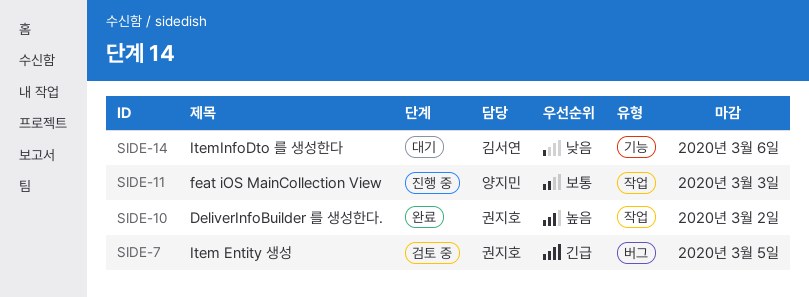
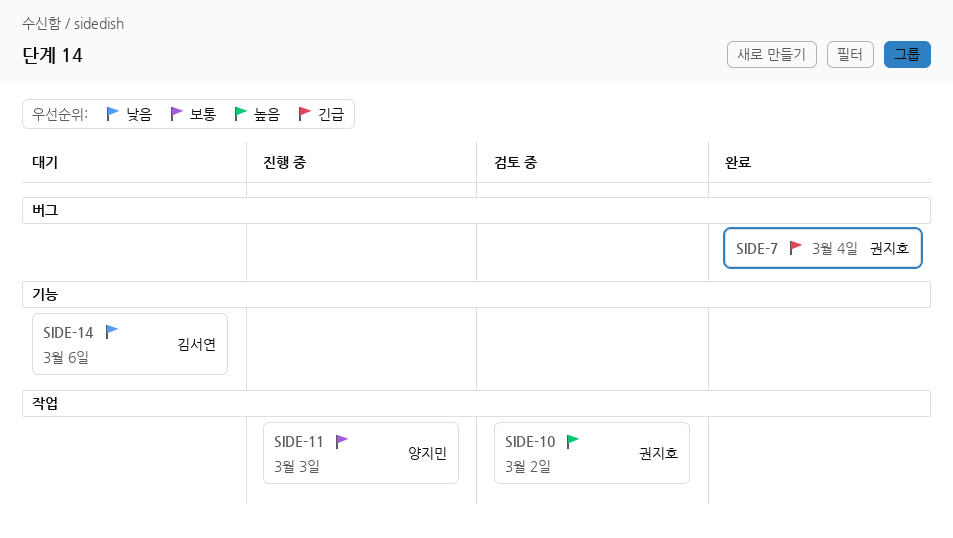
SIDE-7, status: 검토 중 -> 완료
SIDE-7, due: Mar 5 -> Mar 4
SIDE-10, status: 완료 -> 검토 중

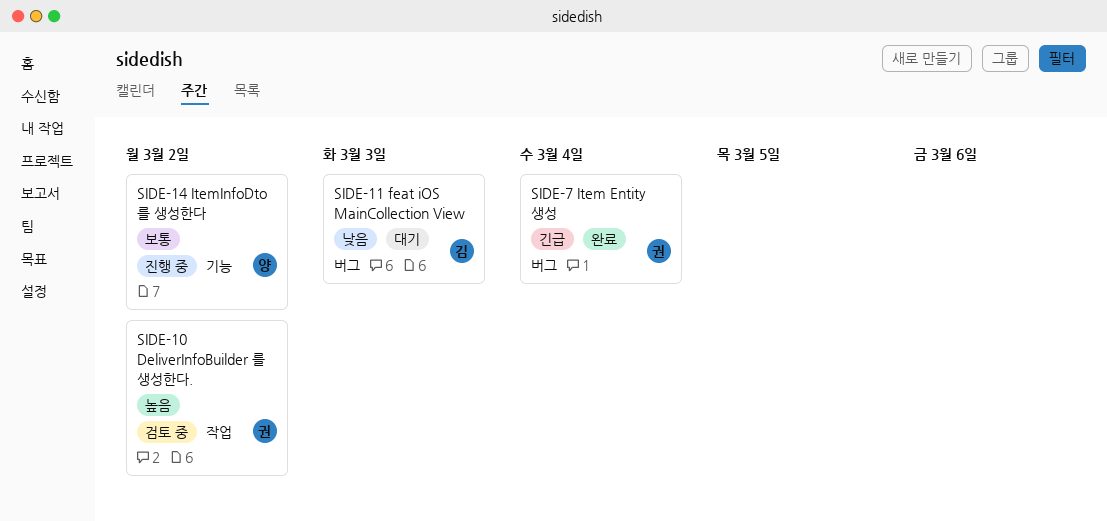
SIDE-11, status: 진행 중 -> 대기
SIDE-11, owner: 양지민 -> 김서연
SIDE-11, priority: 보통 -> 낮음
SIDE-11, label: 작업 -> 버그
SIDE-14, status: 대기 -> 진행 중
SIDE-14, owner: 김서연 -> 양지민
SIDE-14, priority: 낮음 -> 보통
SIDE-14, due: Mar 6 -> Mar 2

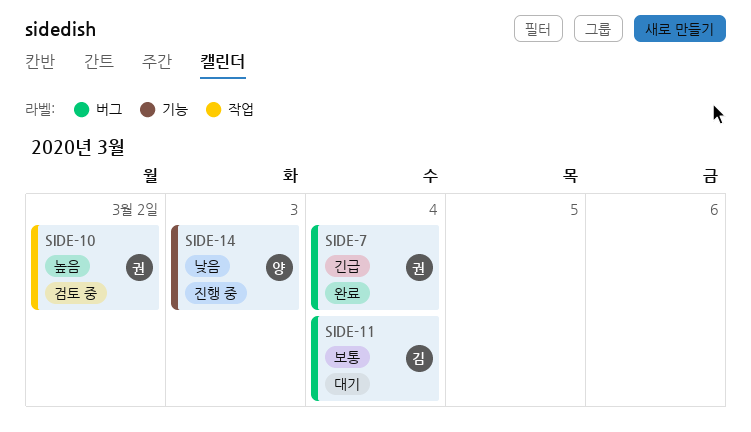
SIDE-11, priority: 낮음 -> 보통
SIDE-11, due: Mar 3 -> Mar 4
SIDE-14, priority: 보통 -> 낮음
SIDE-14, due: Mar 2 -> Mar 3

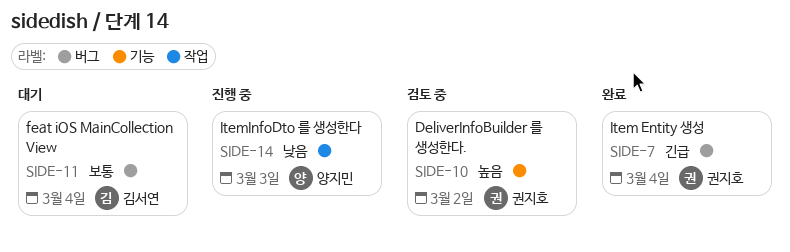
SIDE-10, label: 작업 -> 기능
SIDE-14, label: 기능 -> 작업

